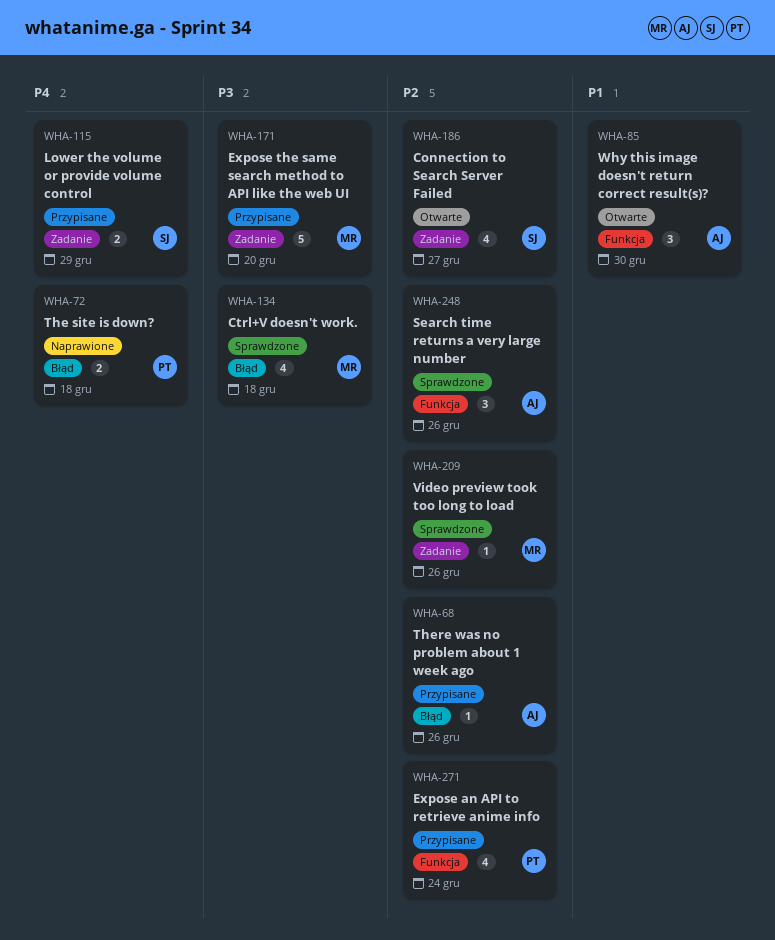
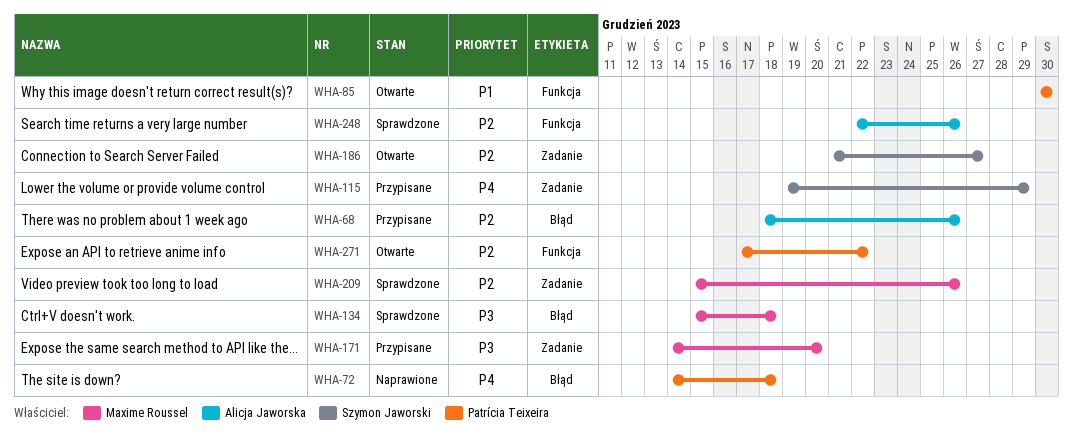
WHA-85, owner: Alicja Jaworska -> Patrícia Teixeira
WHA-271, status: Przypisane -> Otwarte
WHA-271, due: Dec 24 -> Dec 22

